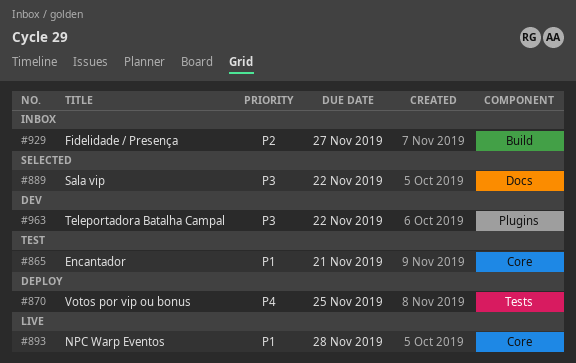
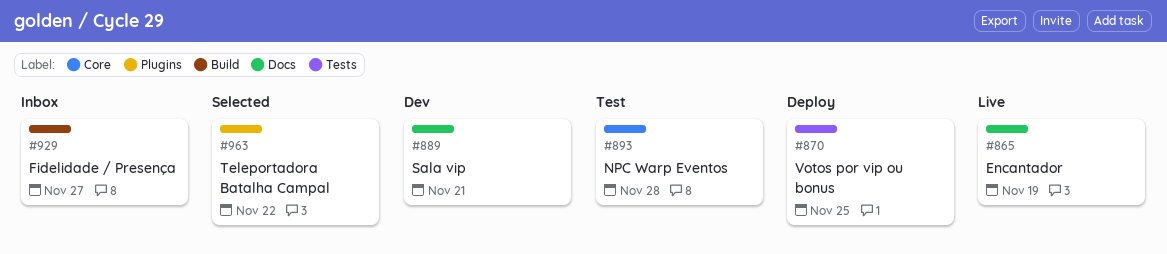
#865, status: Test -> Live
#865, label: Core -> Docs
#865, due: Nov 21 -> Nov 19
#889, status: Selected -> Dev
#889, due: Nov 22 -> Nov 21
#893, status: Live -> Test
#963, status: Dev -> Selected

